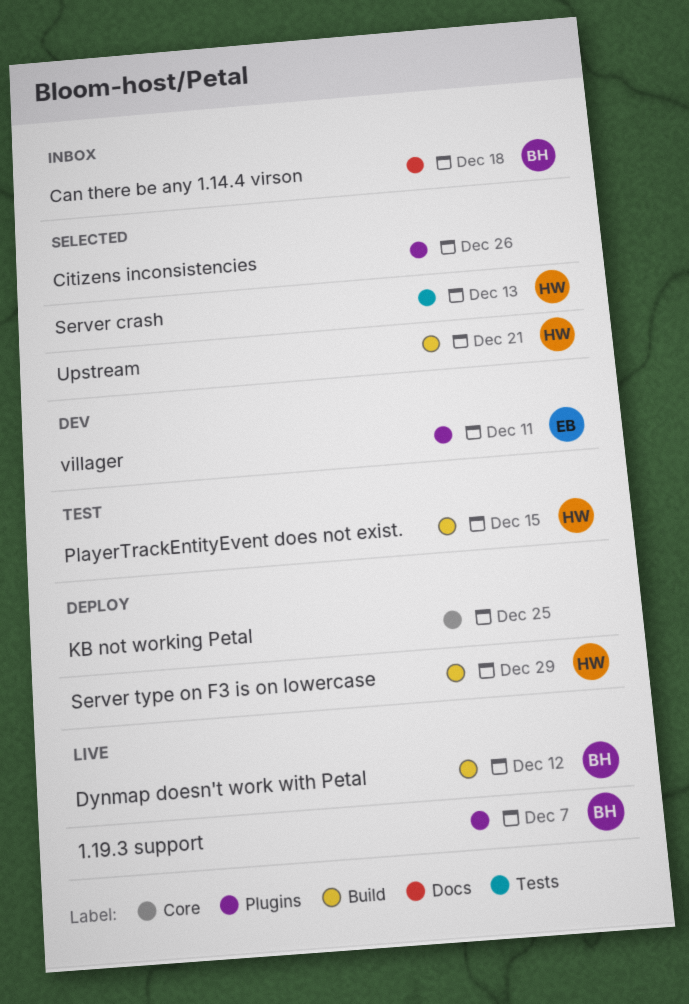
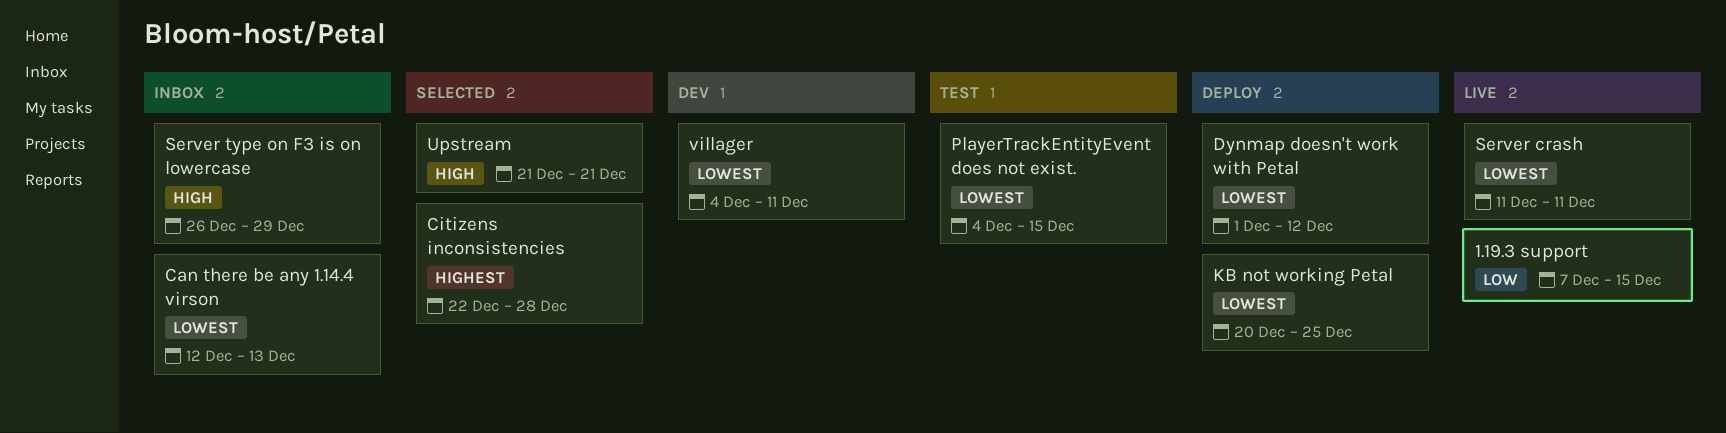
1.19.3 support, due: Dec 7 -> Dec 15
Can there be any 1.14.4 virson, due: Dec 18 -> Dec 13
Citizens inconsistencies, due: Dec 26 -> Dec 28
Dynmap doesn't work with Petal, status: Live -> Deploy
Server crash, status: Selected -> Live
Server crash, due: Dec 13 -> Dec 11
Server type on F3 is on lowercase, status: Deploy -> Inbox

